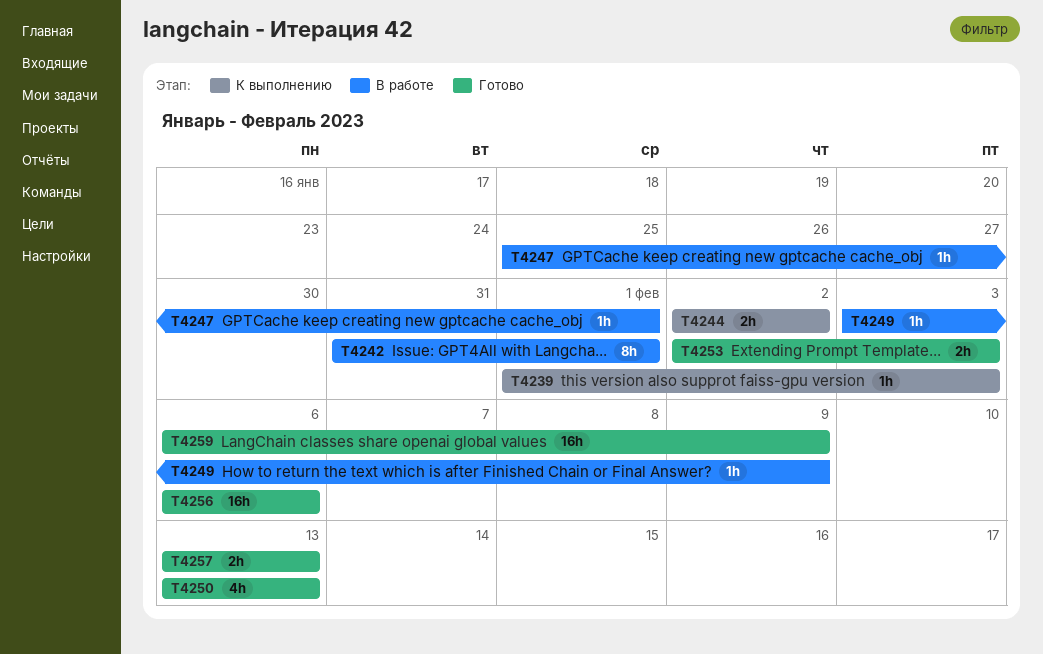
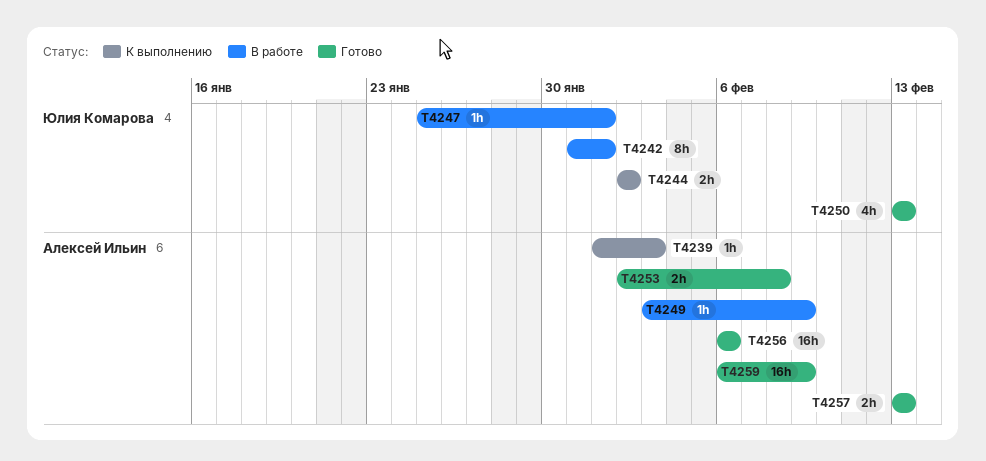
T4253, due: Feb 3 -> Feb 8

